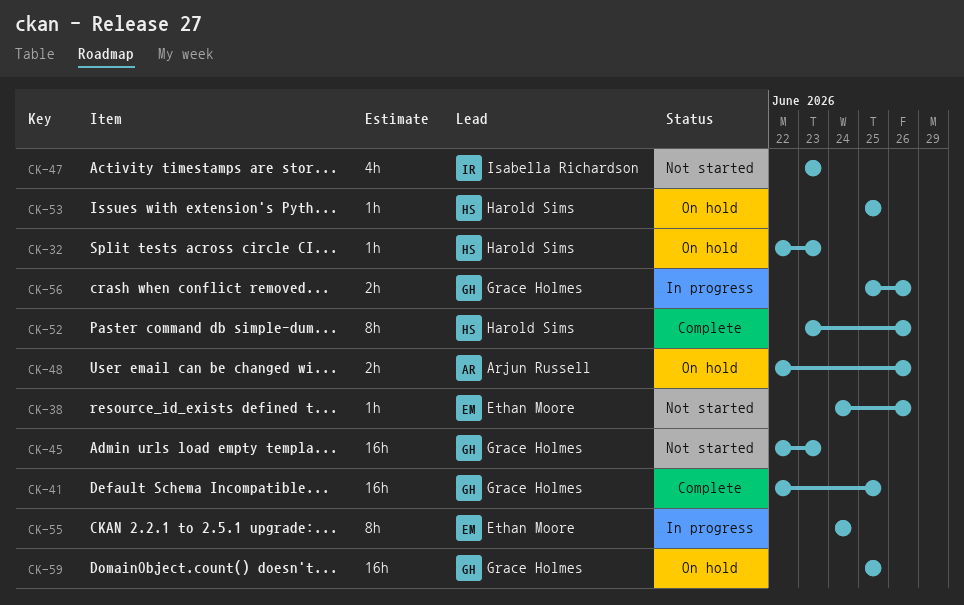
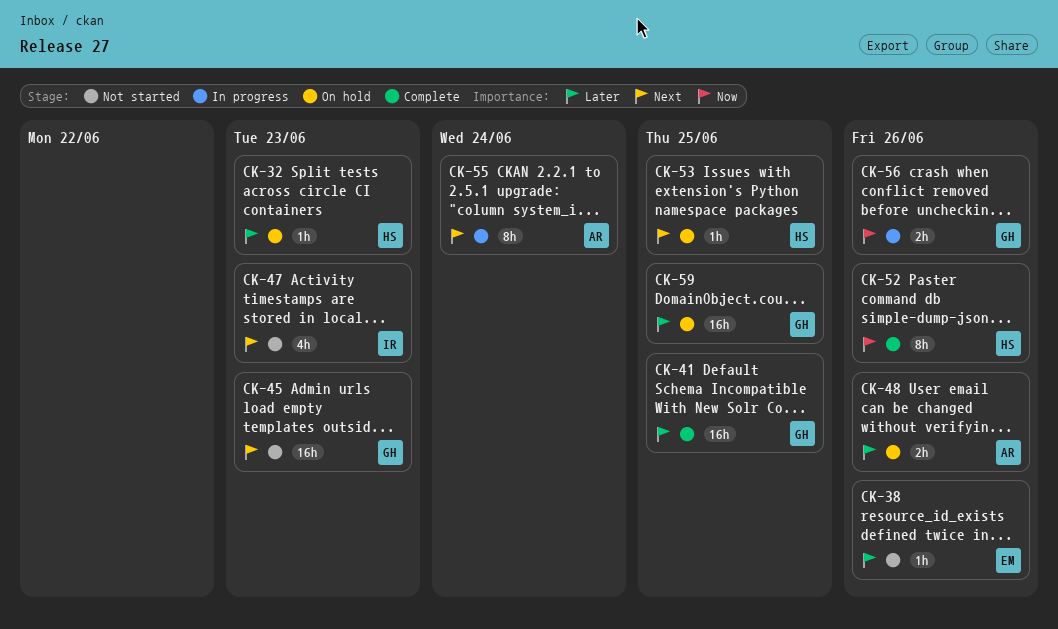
CK-55, owner: Ethan Moore -> Arjun Russell

